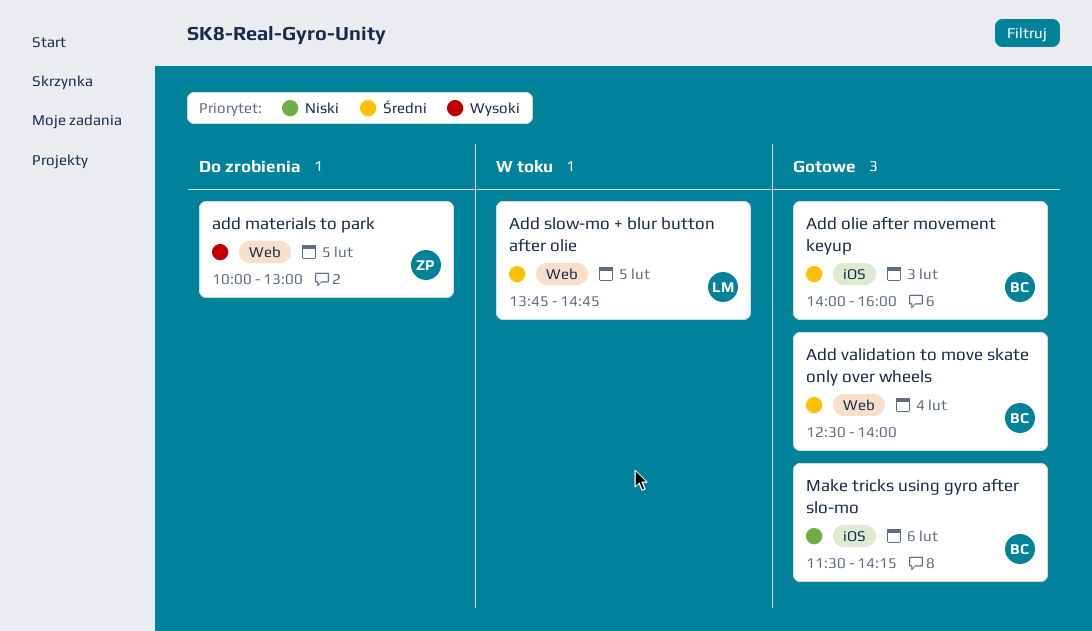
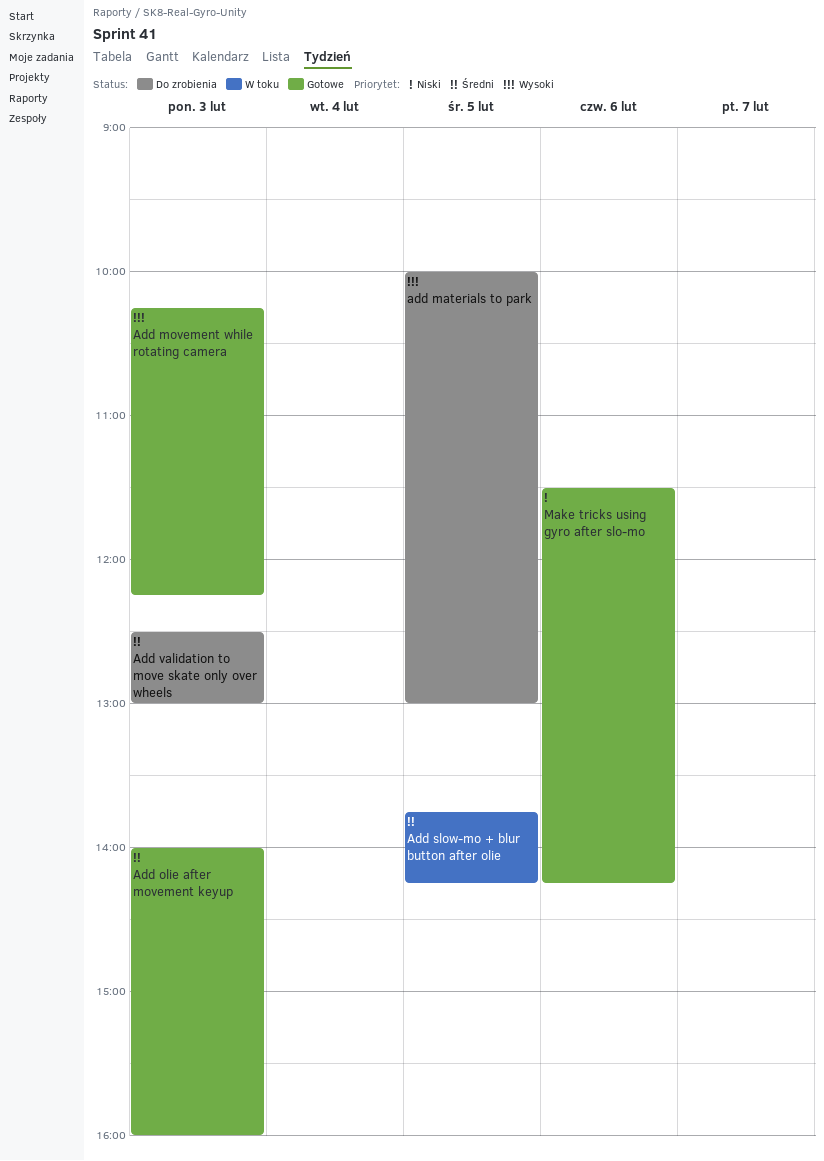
Add movement while rotating camera: none -> present
Add slow-mo + blur button after olie, ends: 14:45 -> 14:15
Add validation to move skate only over wheels, status: Gotowe -> Do zrobienia
Add validation to move skate only over wheels, day: Feb 4 -> Feb 3
Add validation to move skate only over wheels, ends: 14:00 -> 13:00

